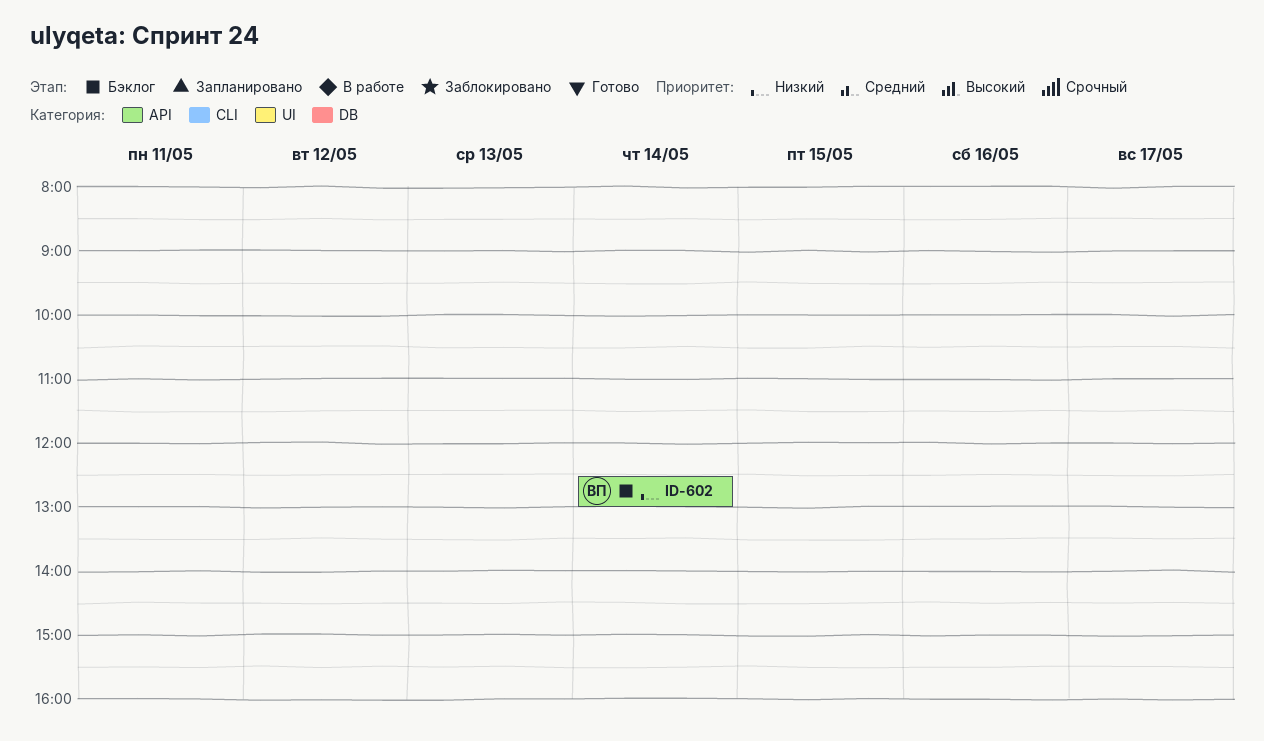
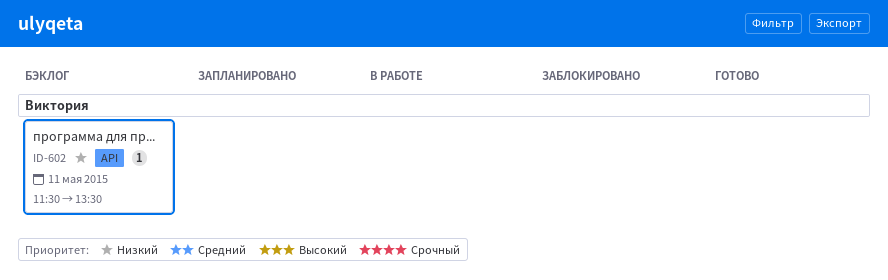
ID-602, day: May 14 -> May 11
ID-602, begins: 12:30 -> 11:30
ID-602, ends: 13:00 -> 13:30

